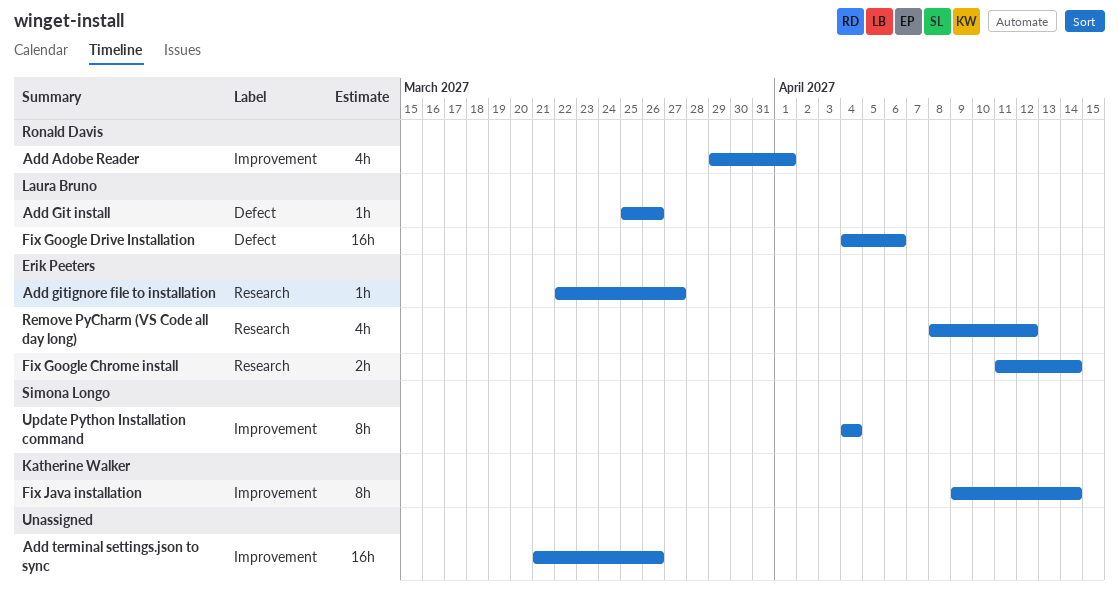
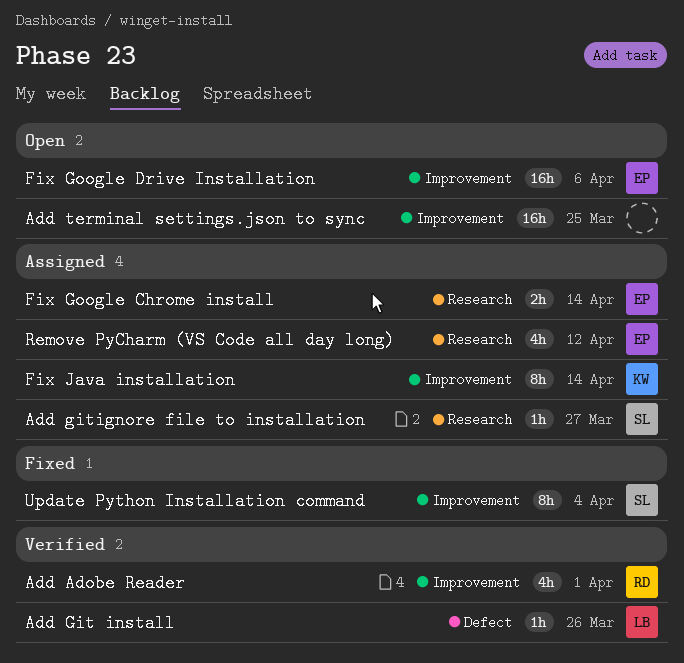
Add gitignore file to installation, owner: Erik Peeters -> Simona Longo
Add terminal settings.json to sync, due: Mar 26 -> Mar 25
Fix Google Drive Installation, owner: Laura Bruno -> Erik Peeters
Fix Google Drive Installation, label: Defect -> Improvement

